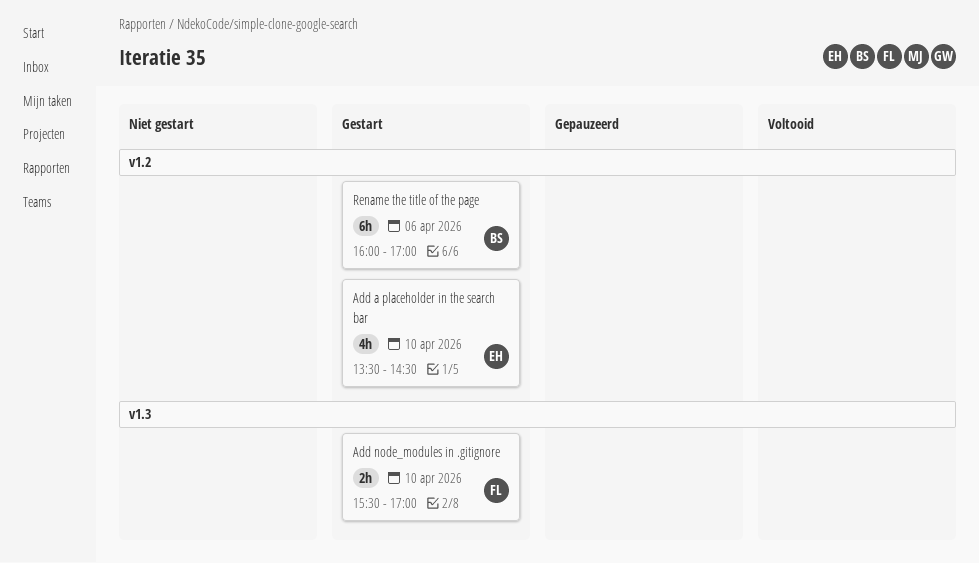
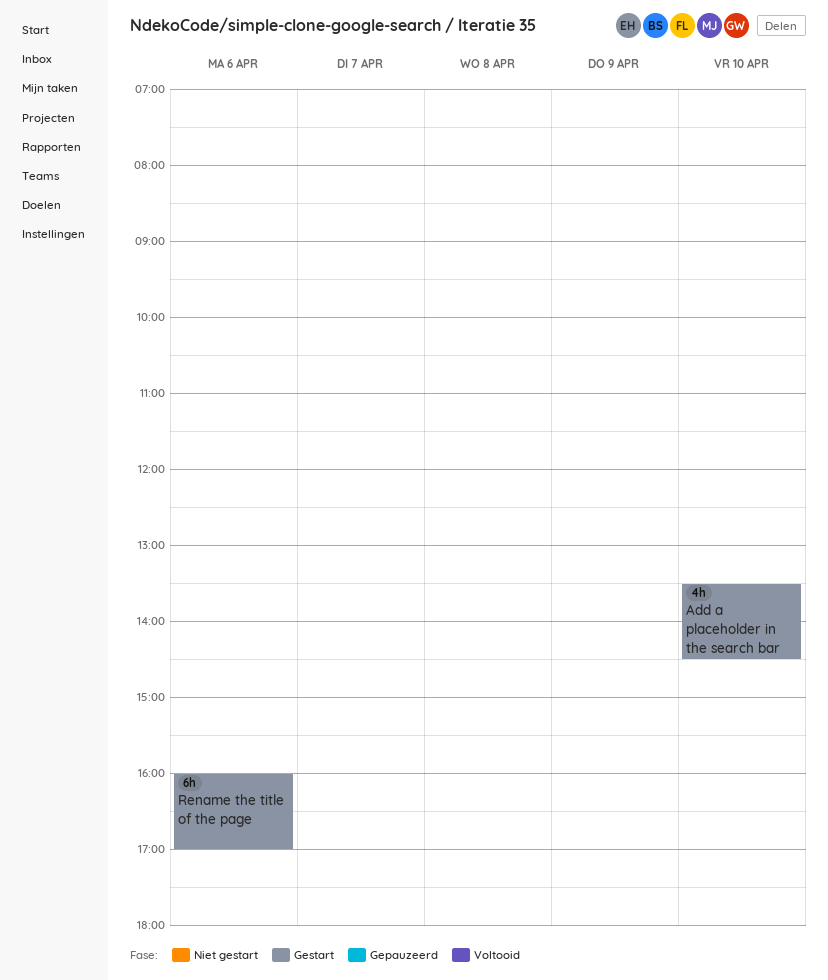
Add node_modules in .gitignore: present -> none

